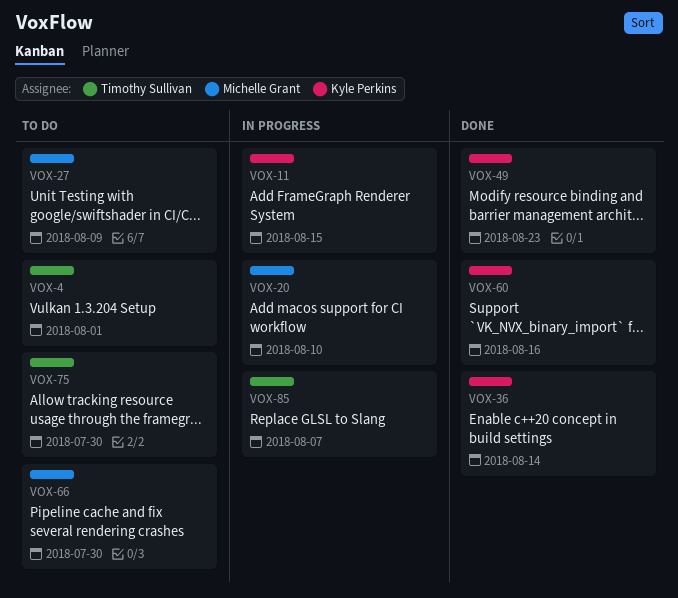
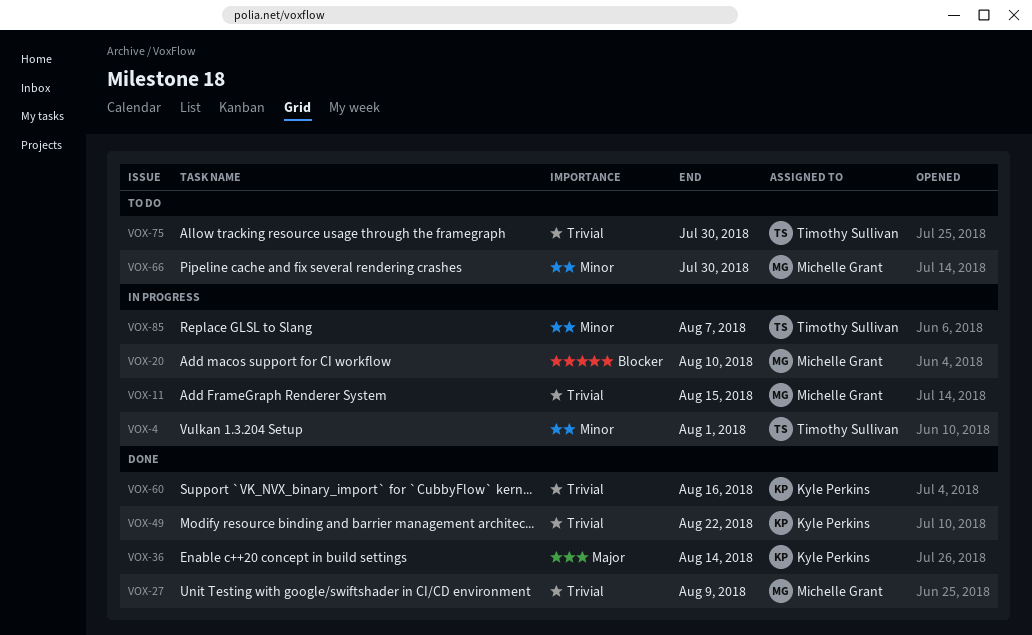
VOX-4, status: To do -> In progress
VOX-11, owner: Kyle Perkins -> Michelle Grant
VOX-27, status: To do -> Done
VOX-49, due: Aug 23 -> Aug 22

